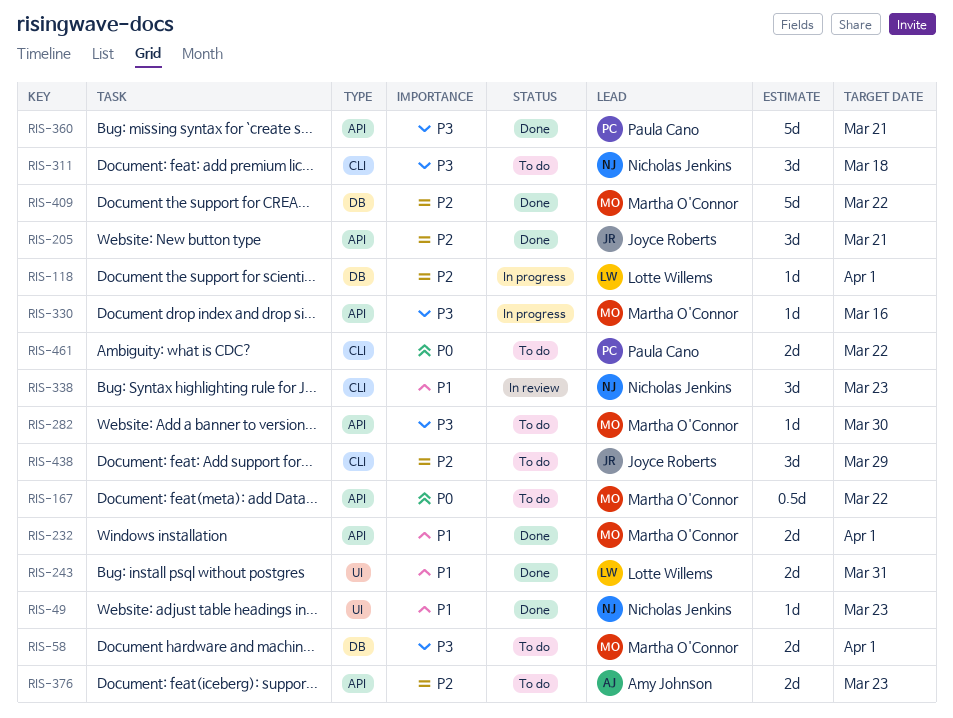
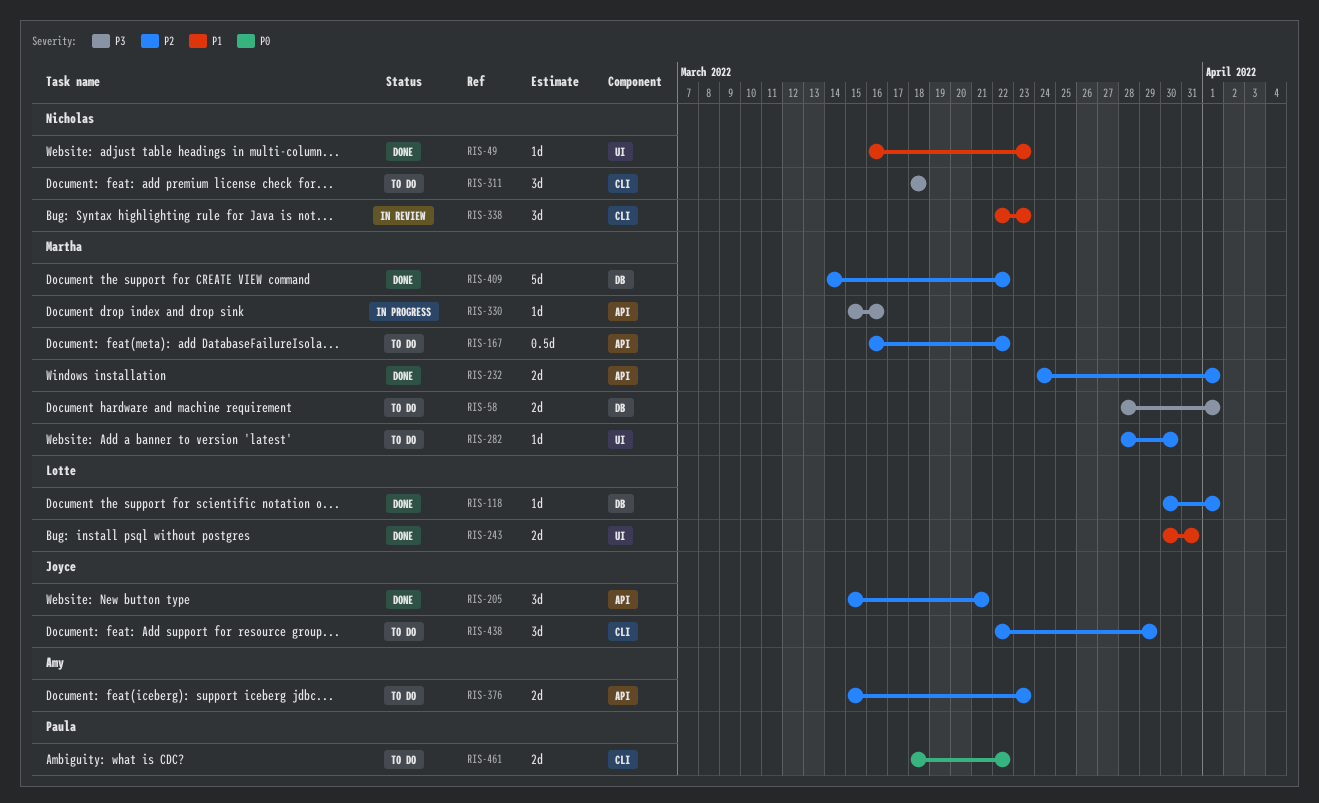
RIS-118, status: In progress -> Done
RIS-167, priority: P0 -> P2
RIS-232, priority: P1 -> P2
RIS-282, priority: P3 -> P2
RIS-282, label: API -> UI
RIS-360: present -> none

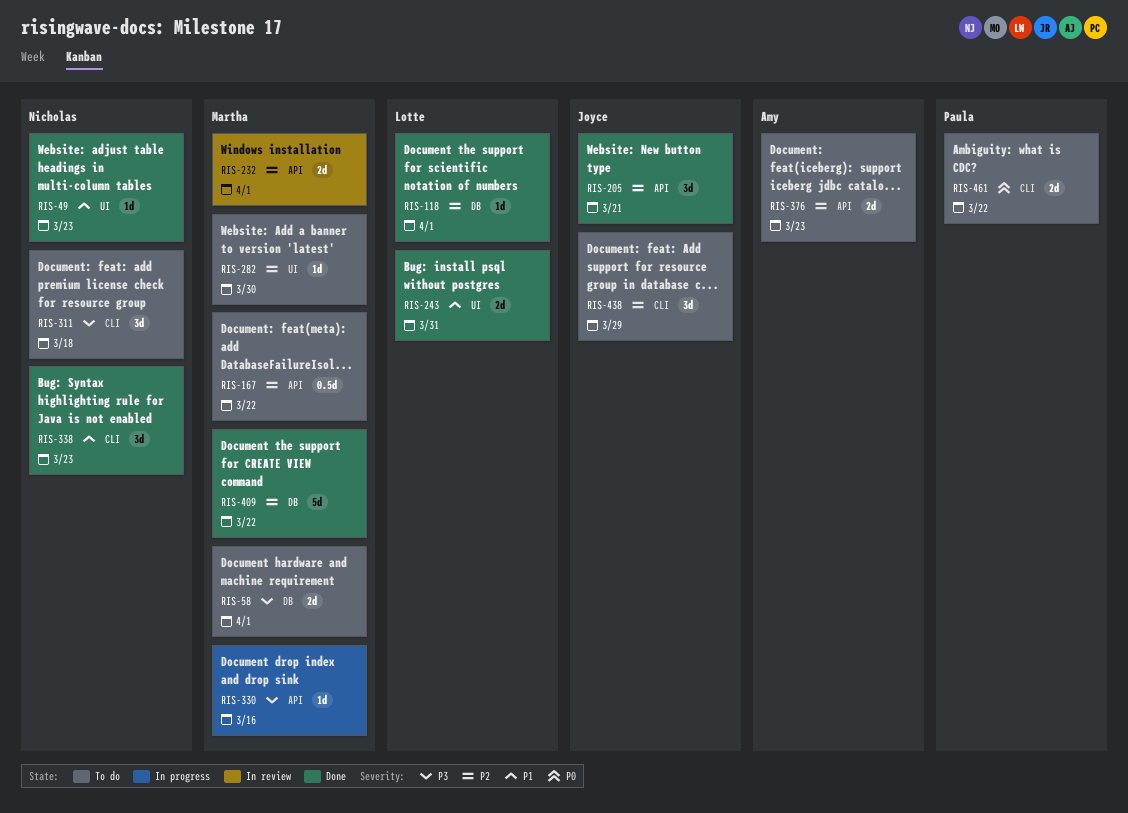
RIS-232, status: Done -> In review
RIS-338, status: In review -> Done

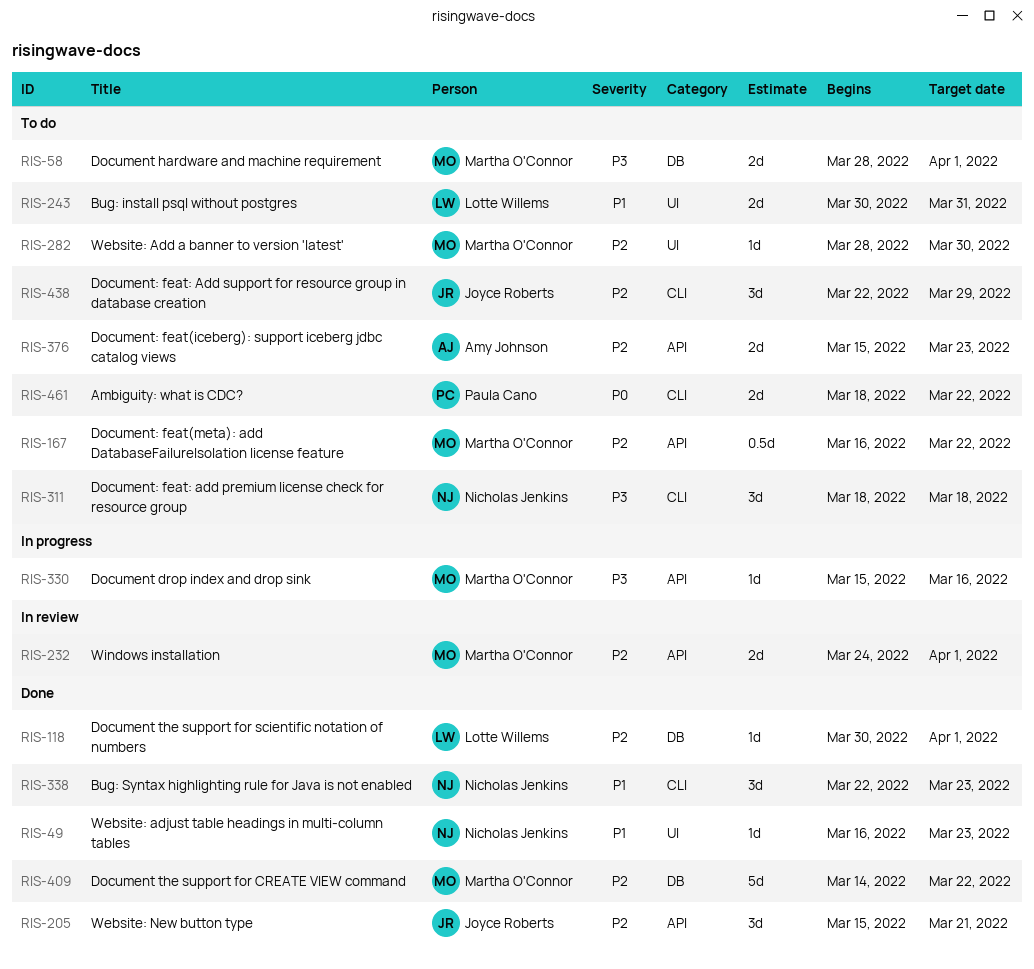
RIS-243, status: Done -> To do

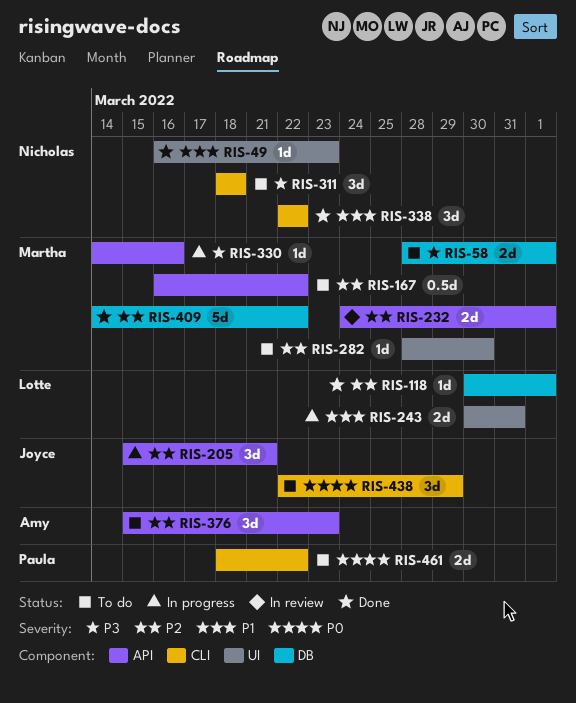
RIS-205, status: Done -> In progress
RIS-243, status: To do -> In progress
RIS-330, start: Mar 15 -> Mar 14
RIS-338, due: Mar 23 -> Mar 22
RIS-376, estimate: 2d -> 3d
RIS-438, priority: P2 -> P0

